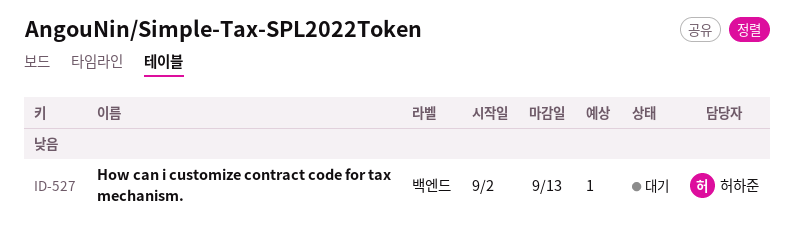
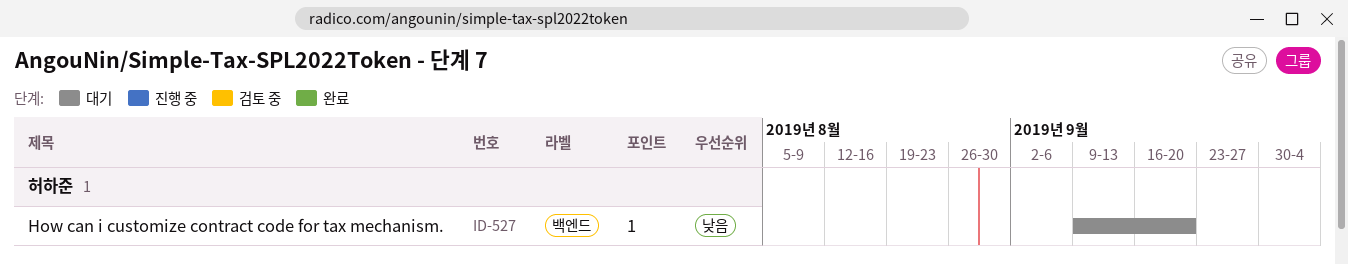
ID-527, start: Sep 2 -> Sep 9
ID-527, due: Sep 13 -> Sep 20

